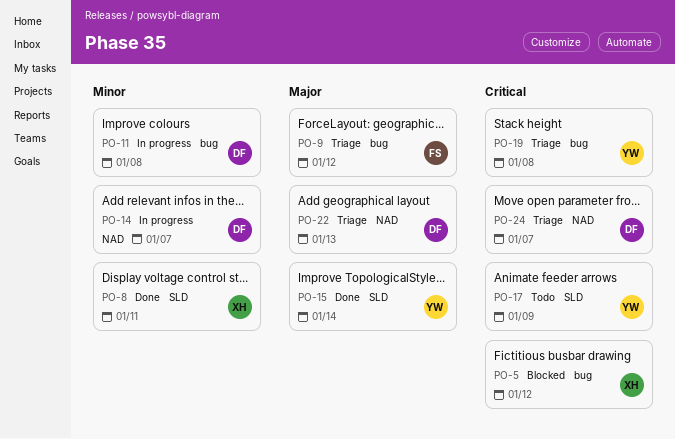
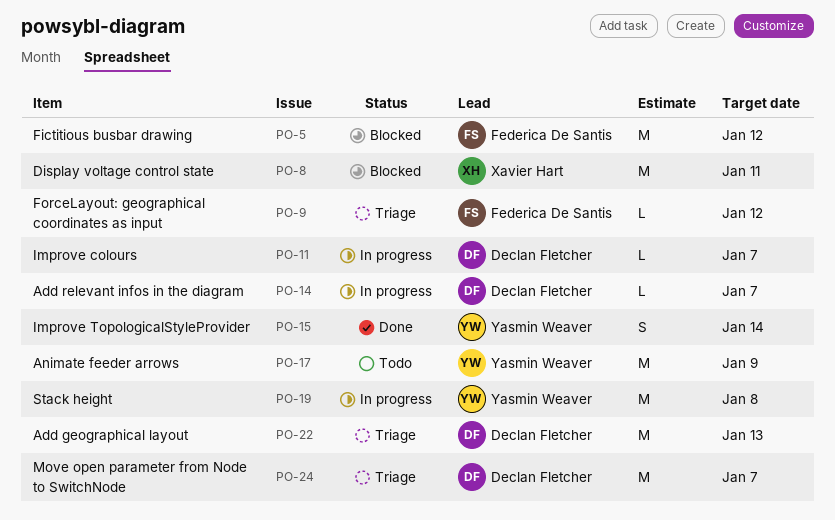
PO-5, owner: Xavier Hart -> Federica De Santis
PO-8, status: Done -> Blocked
PO-11, due: Jan 8 -> Jan 7
PO-19, status: Triage -> In progress

